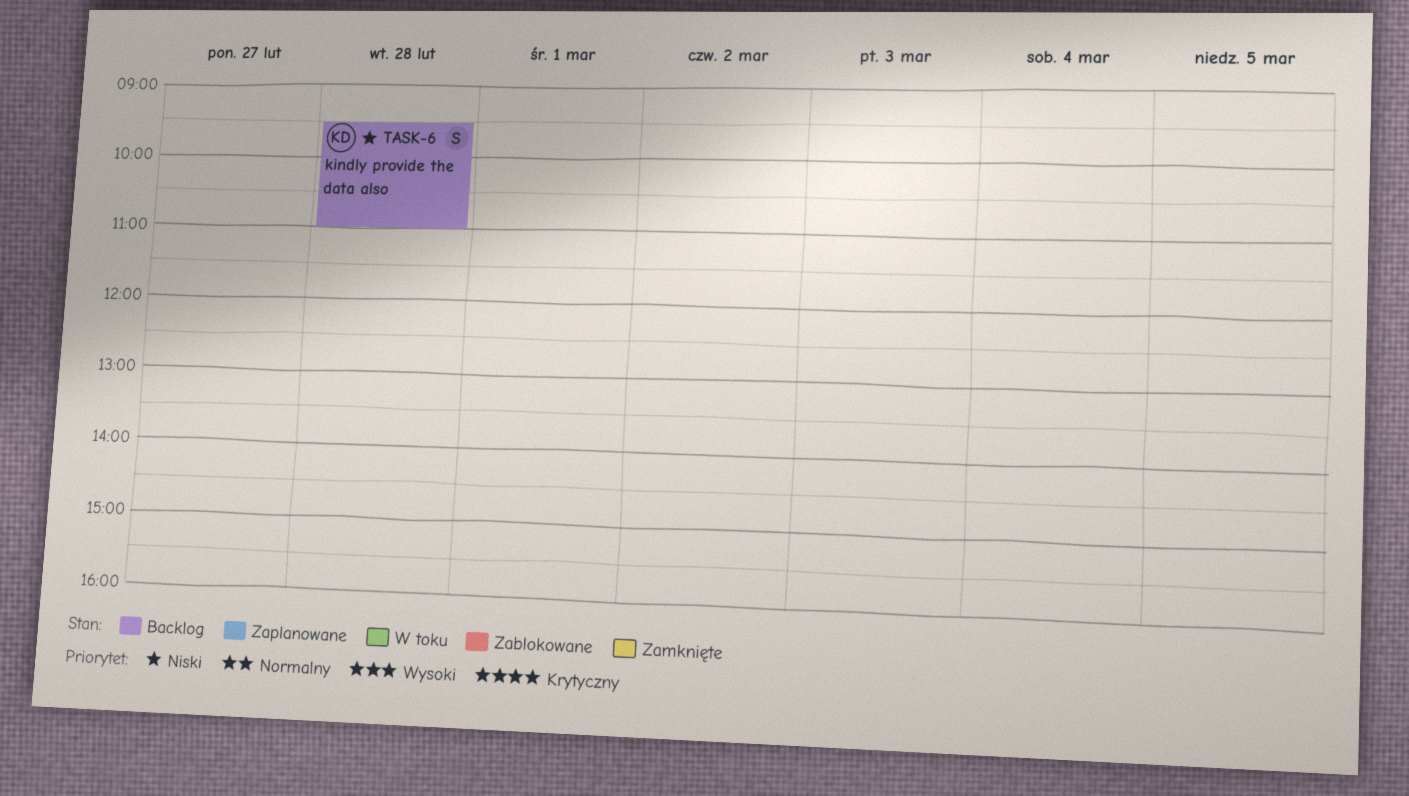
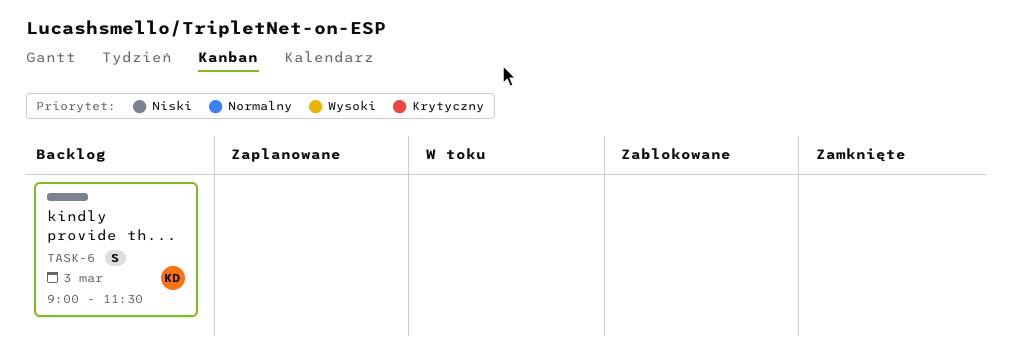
TASK-6, day: Feb 28 -> Mar 3
TASK-6, begins: 09:30 -> 09:00
TASK-6, ends: 11:00 -> 11:30

